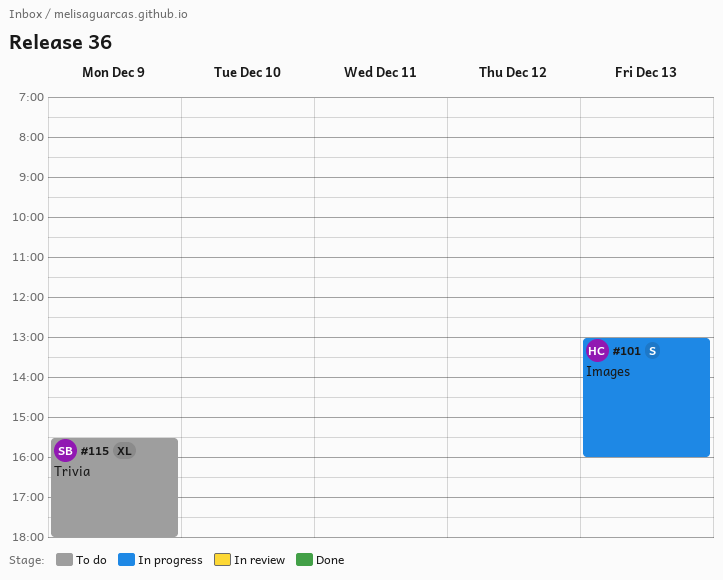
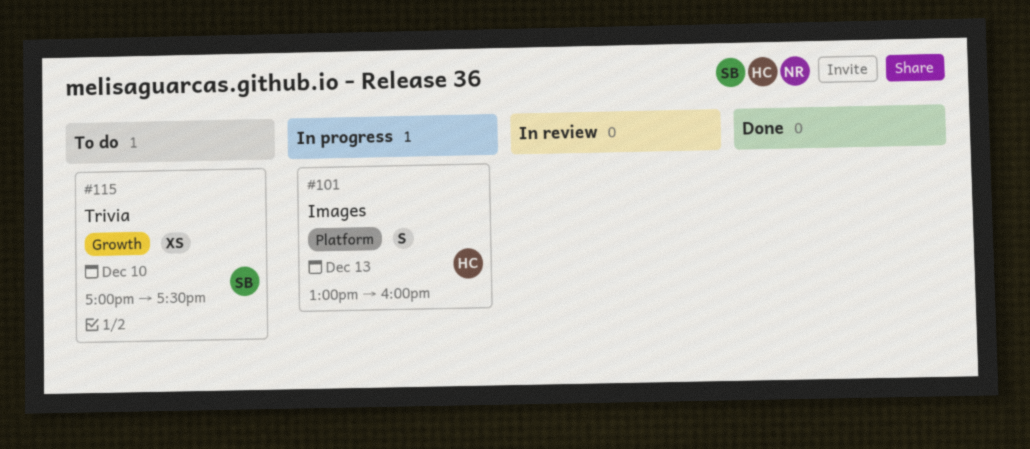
#115, estimate: XL -> XS
#115, day: Dec 9 -> Dec 10
#115, begins: 15:30 -> 17:00
#115, ends: 18:00 -> 17:30

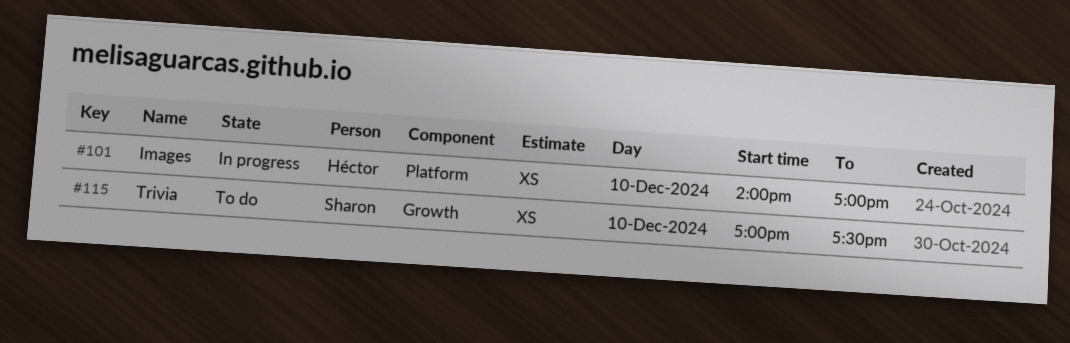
#101, estimate: S -> XS
#101, day: Dec 13 -> Dec 10
#101, begins: 13:00 -> 14:00
#101, ends: 16:00 -> 17:00

